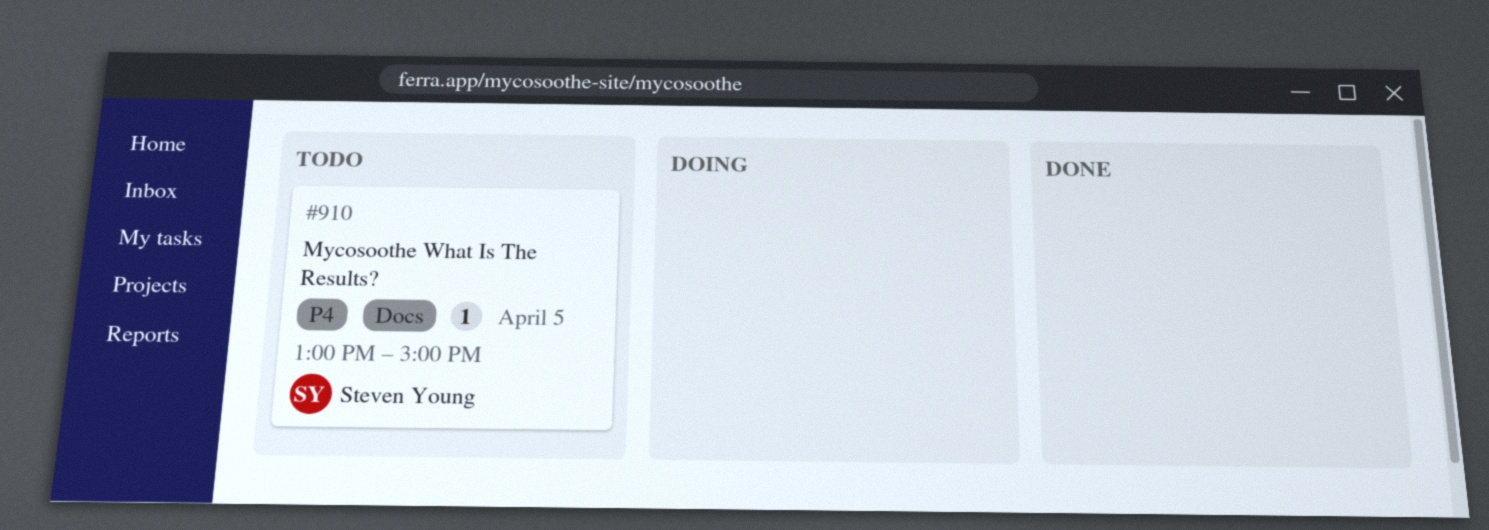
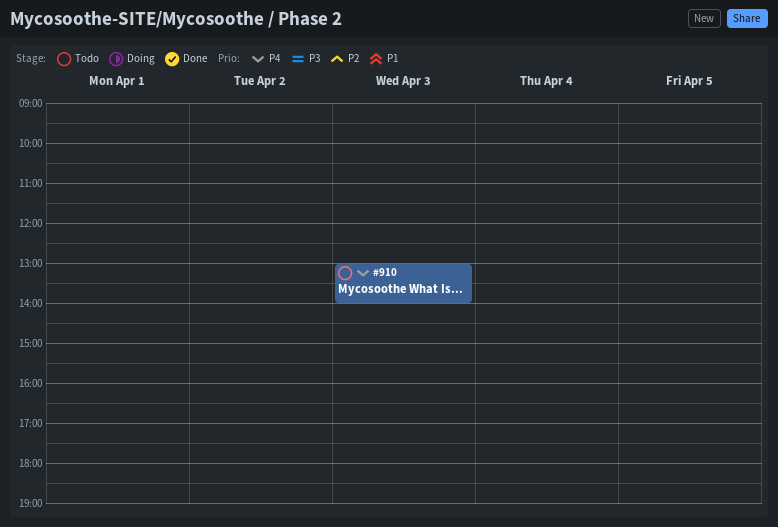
#910, day: Apr 5 -> Apr 3
#910, ends: 15:00 -> 14:00

